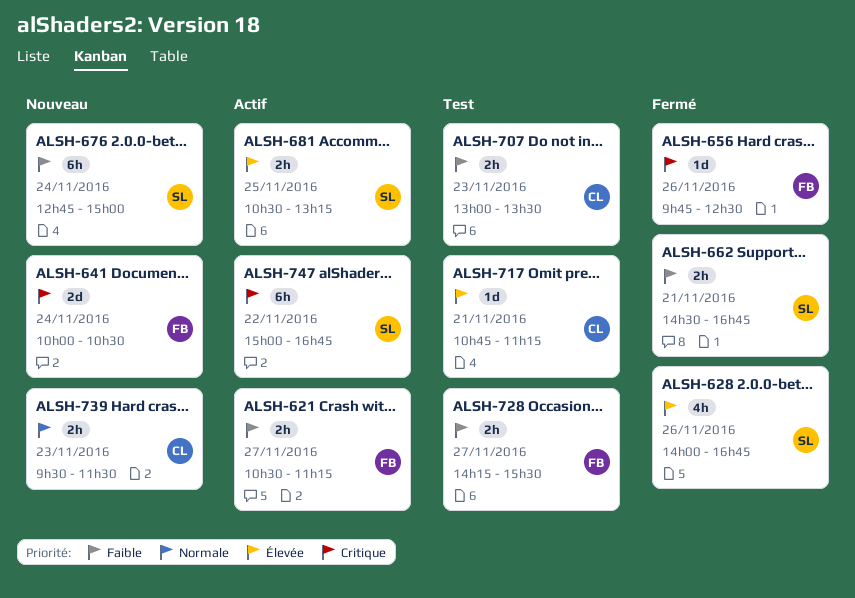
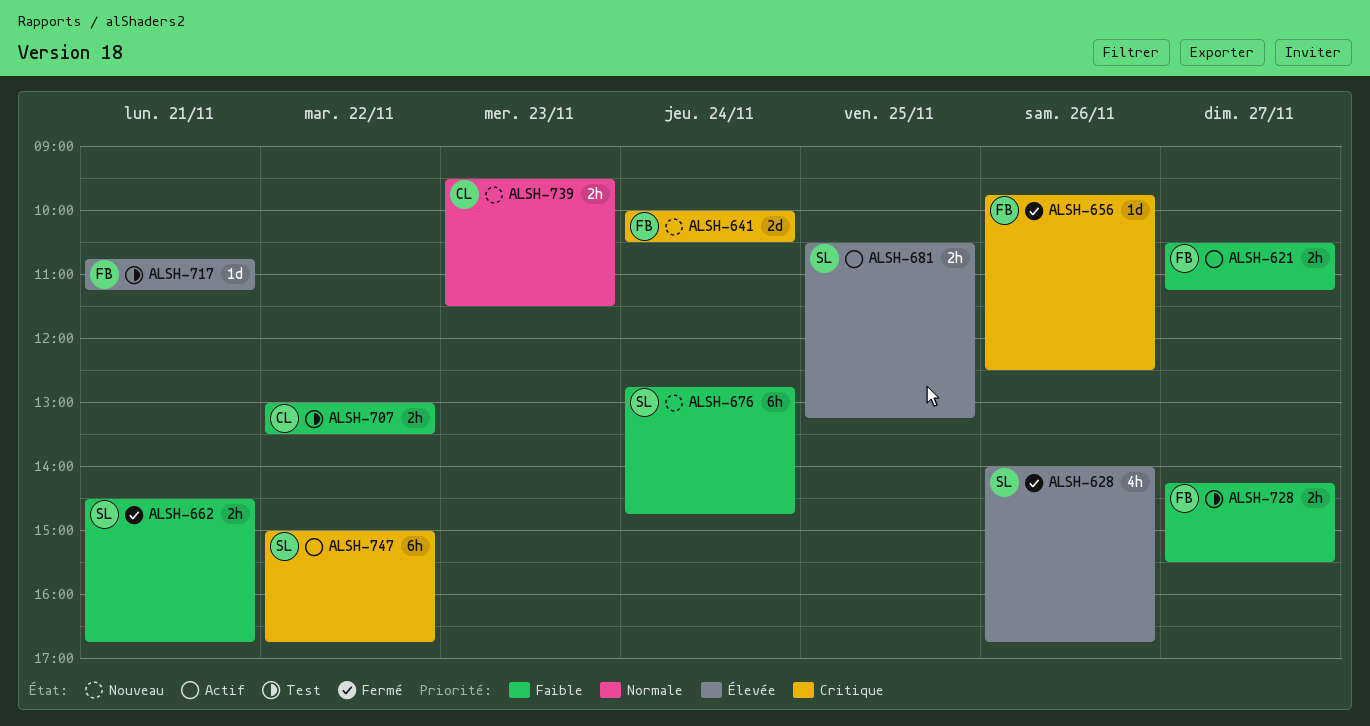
ALSH-676, ends: 15:00 -> 14:45
ALSH-707, day: Nov 23 -> Nov 22
ALSH-717, owner: CL -> FB

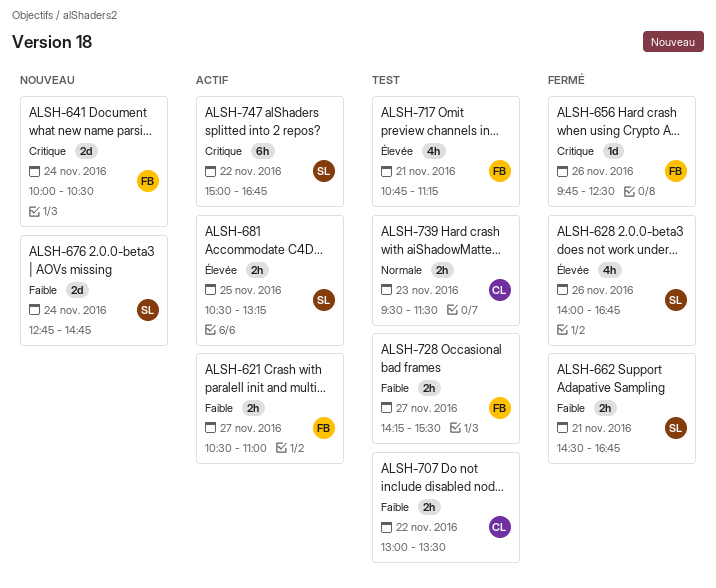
ALSH-621, ends: 11:15 -> 11:00
ALSH-676, estimate: 6h -> 2d
ALSH-717, estimate: 1d -> 4h
ALSH-739, status: Nouveau -> Test

